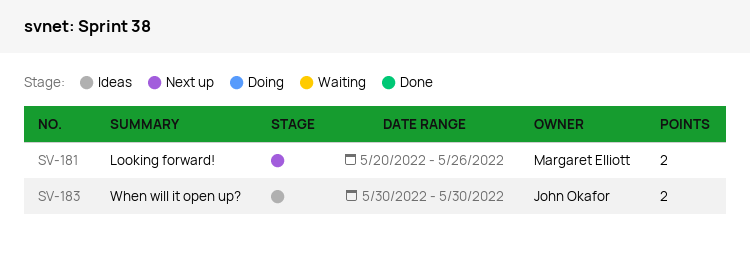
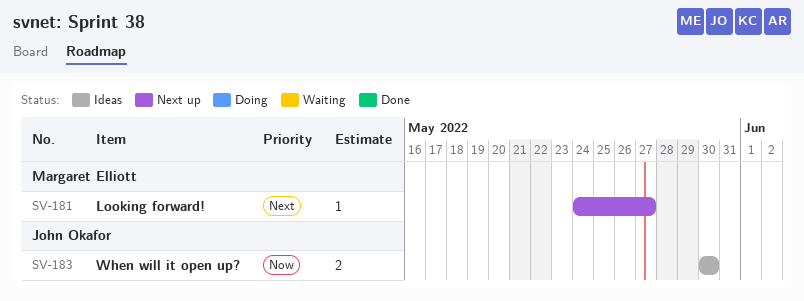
SV-181, estimate: 2 -> 1
SV-181, start: May 20 -> May 24
SV-181, due: May 26 -> May 27

